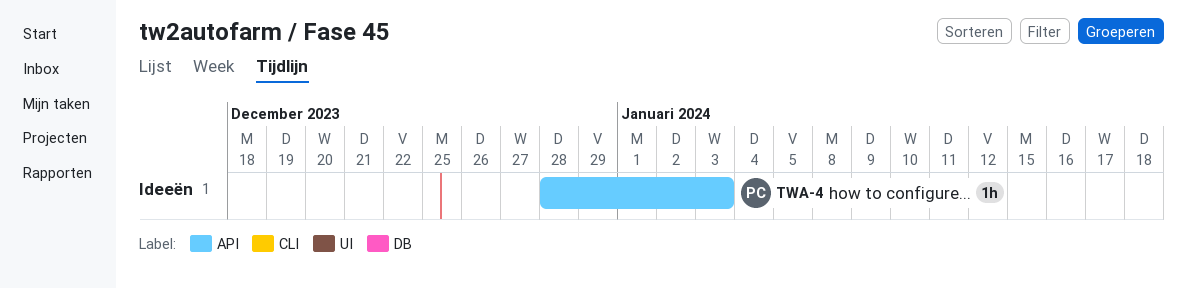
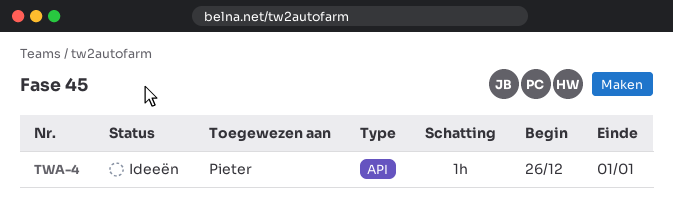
TWA-4, start: Dec 28 -> Dec 26
TWA-4, due: Jan 3 -> Jan 1

